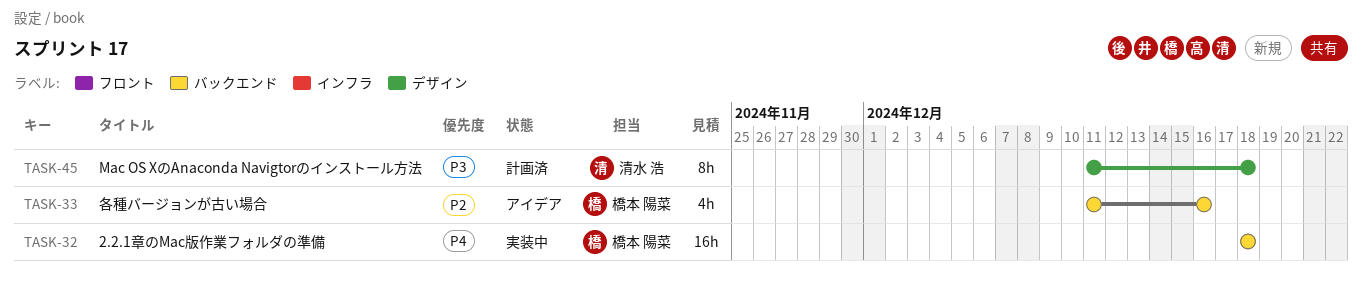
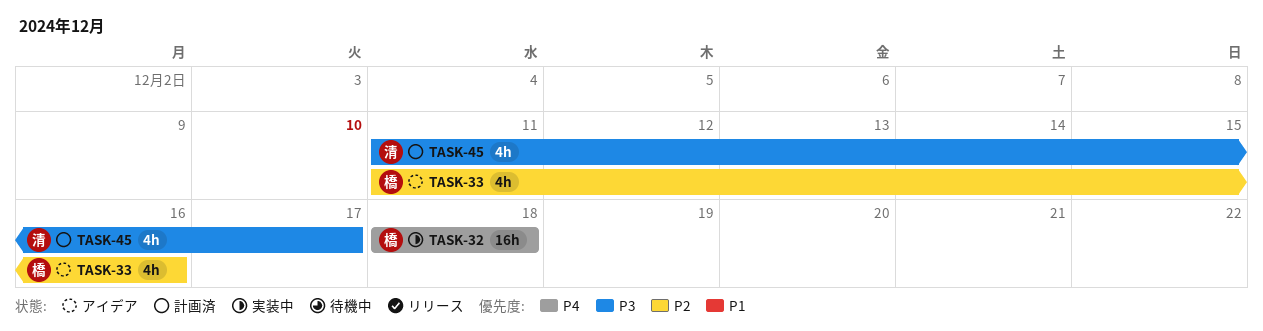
TASK-45, estimate: 8h -> 4h
TASK-45, due: Dec 18 -> Dec 17

